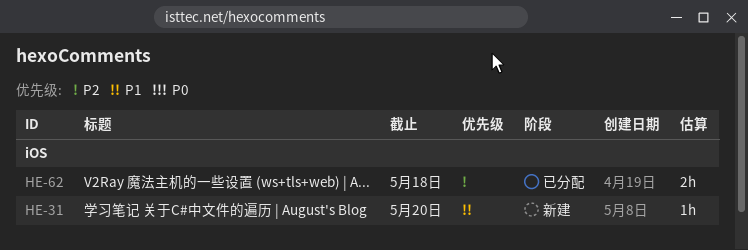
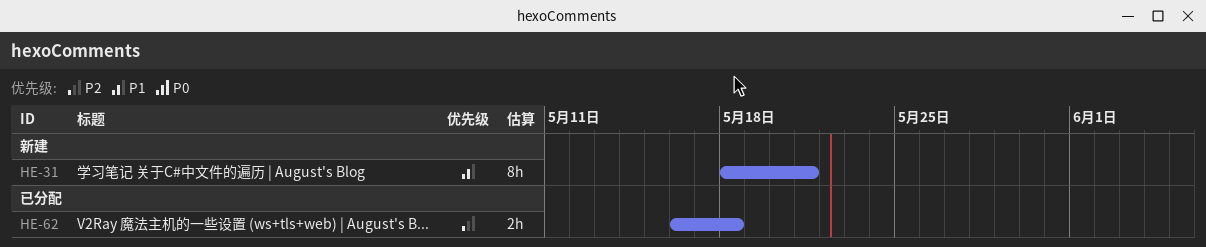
HE-31, estimate: 1h -> 8h
HE-31, due: May 20 -> May 21

